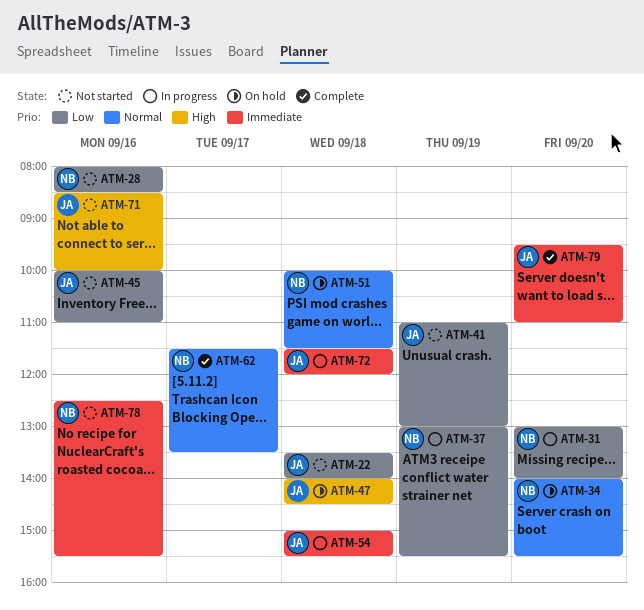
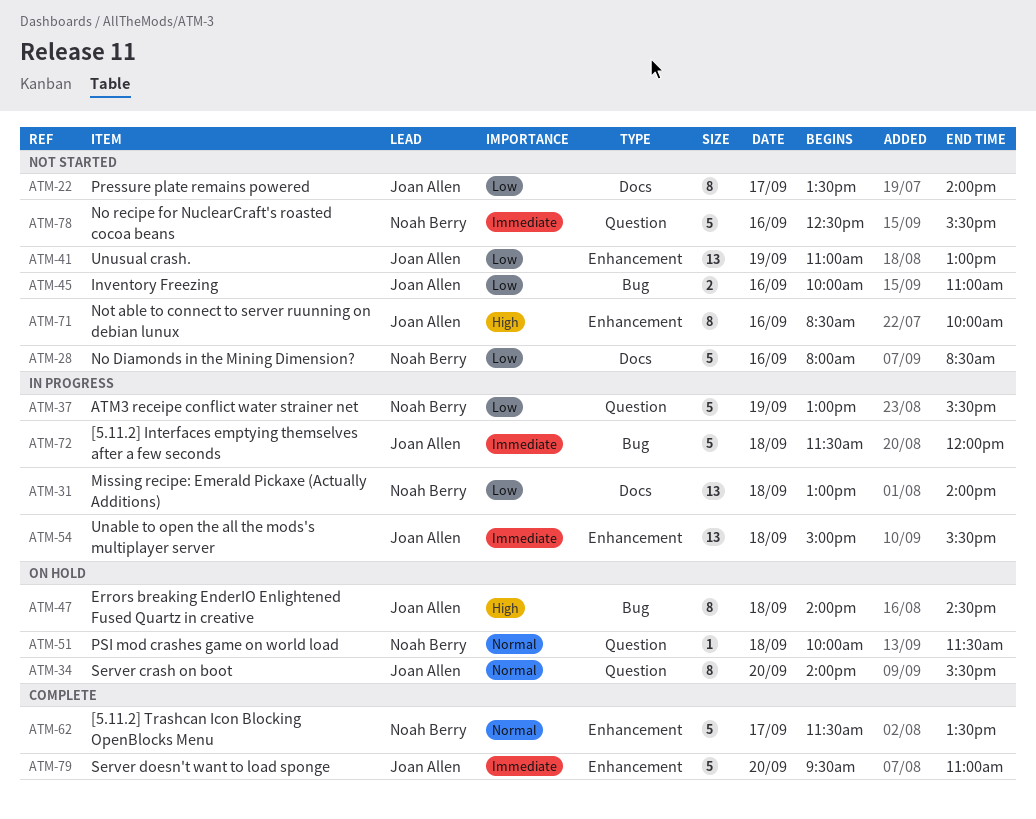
ATM-22, day: Sep 18 -> Sep 17
ATM-31, day: Sep 20 -> Sep 18
ATM-34, owner: Noah Berry -> Joan Allen

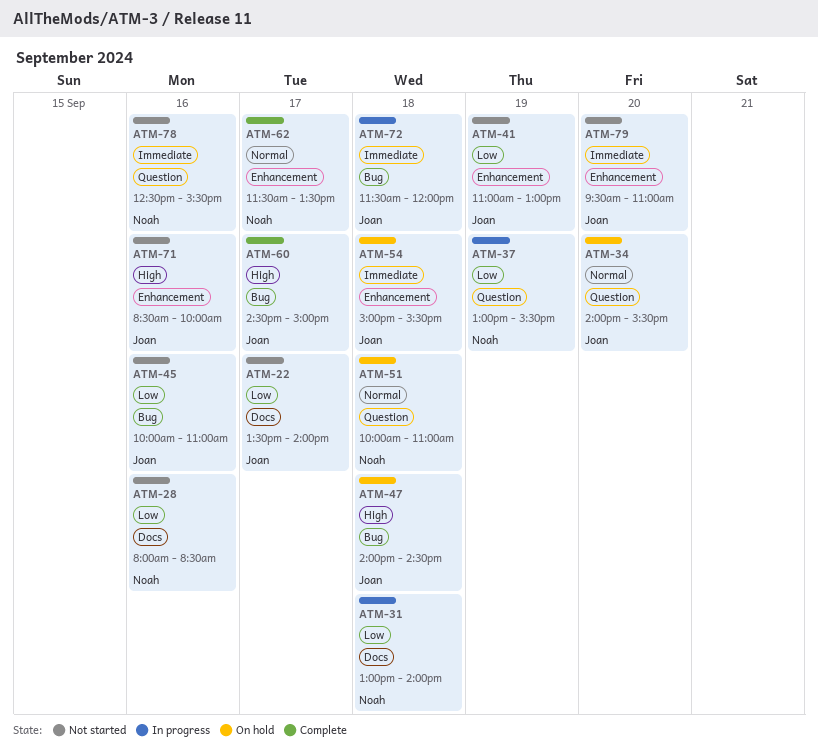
ATM-51, ends: 11:30 -> 11:00
ATM-54, status: In progress -> On hold
ATM-60: none -> present
ATM-79, status: Complete -> Not started

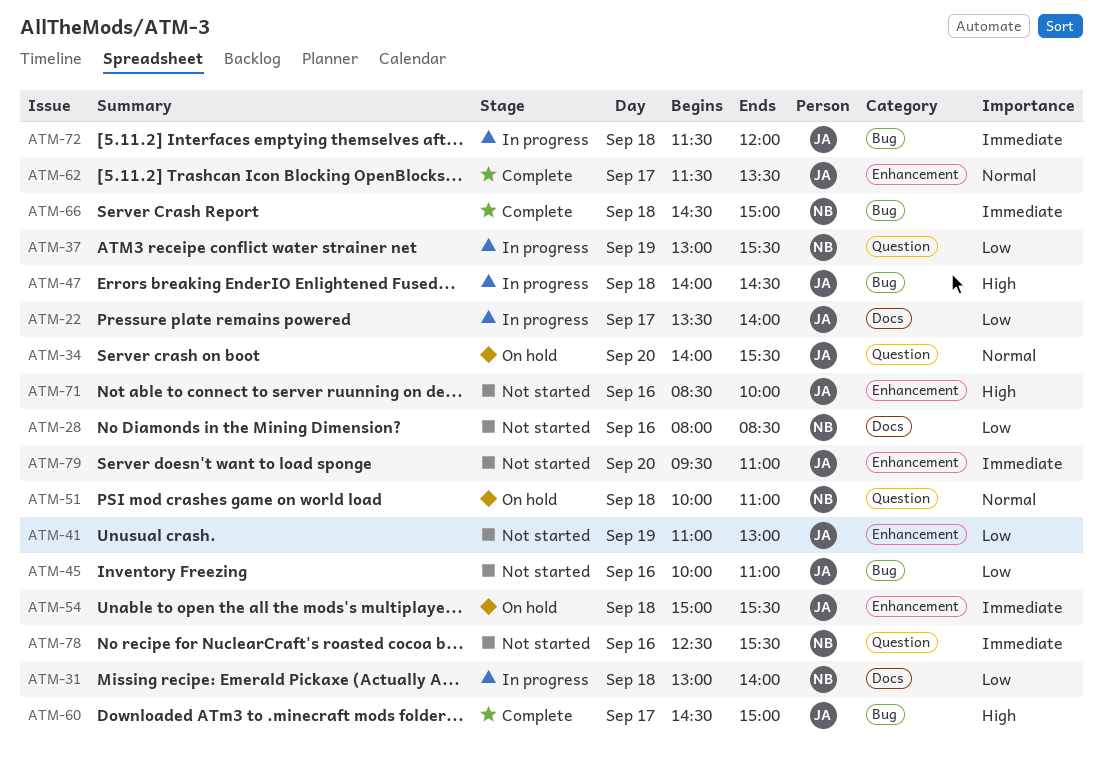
ATM-22, status: Not started -> In progress
ATM-47, status: On hold -> In progress
ATM-62, owner: Noah -> Joan
ATM-66: none -> present

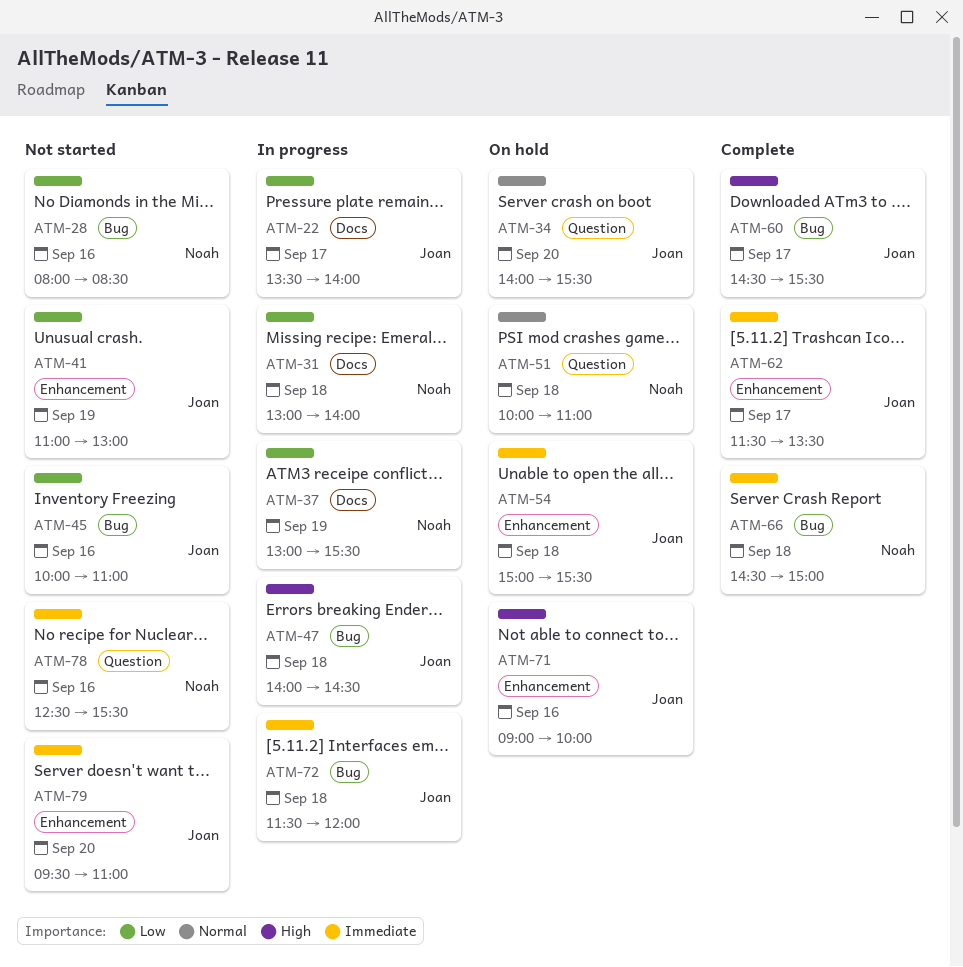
ATM-28, label: Docs -> Bug
ATM-37, label: Question -> Docs
ATM-60, ends: 15:00 -> 15:30
ATM-62, priority: Normal -> Immediate
ATM-71, status: Not started -> On hold
ATM-71, begins: 08:30 -> 09:00

